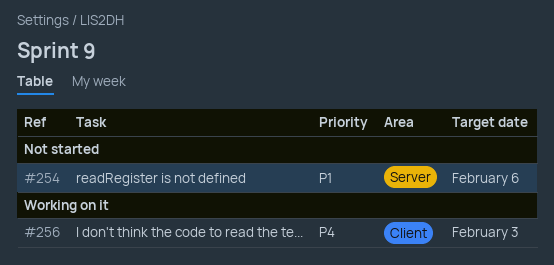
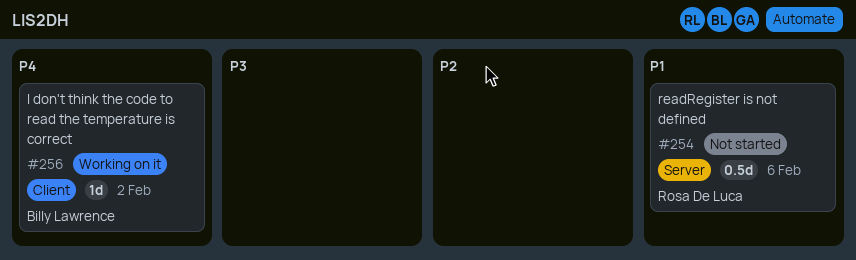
#256, due: Feb 3 -> Feb 2

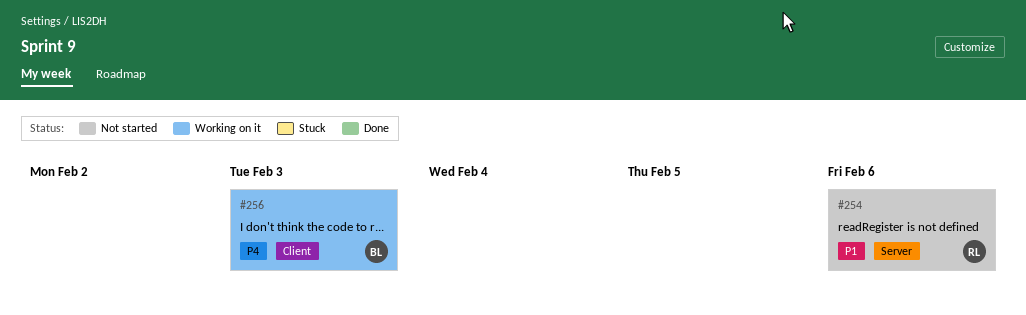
#256, due: Feb 2 -> Feb 3

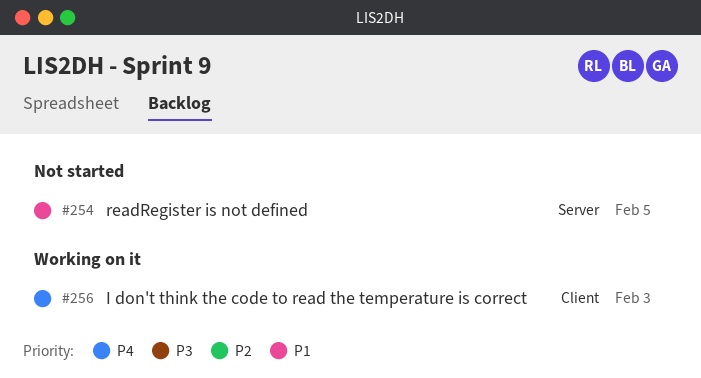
#254, due: Feb 6 -> Feb 5

